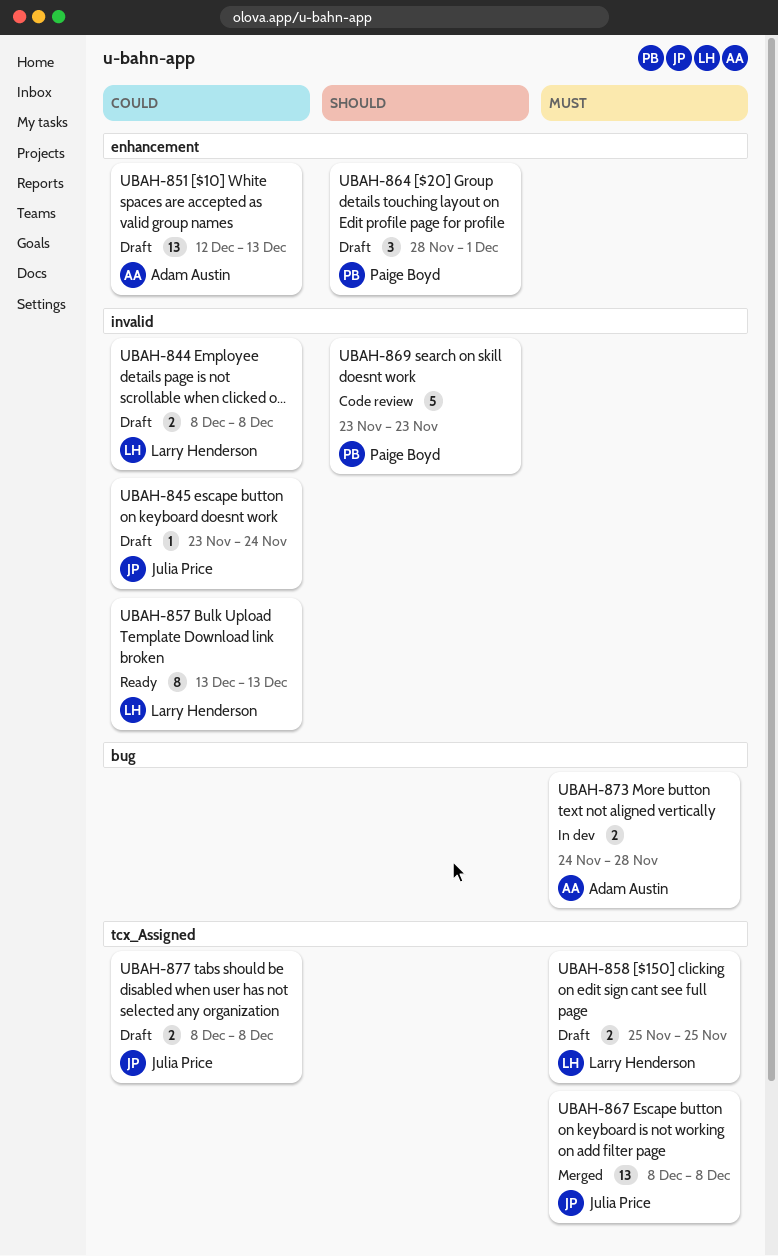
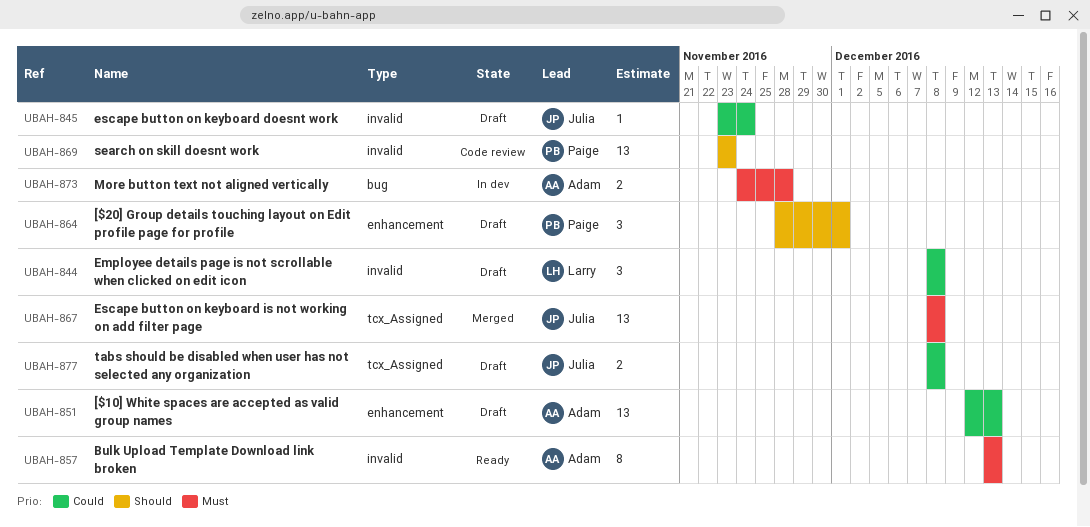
UBAH-844, estimate: 2 -> 3
UBAH-857, owner: Larry Henderson -> Adam Austin
UBAH-857, priority: Could -> Must
UBAH-858: present -> none
UBAH-869, estimate: 5 -> 13

